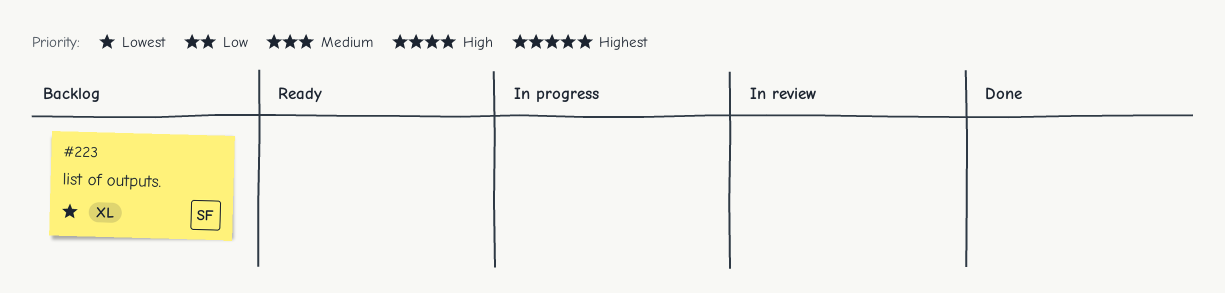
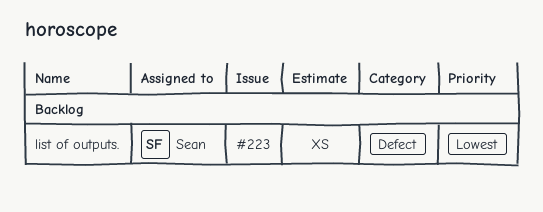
#223, estimate: XL -> XS

